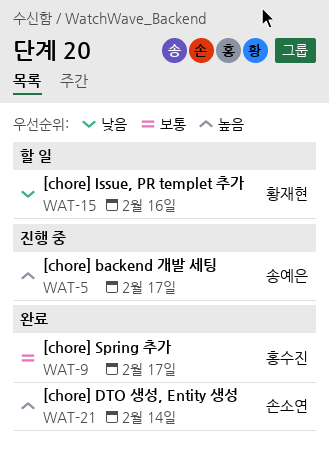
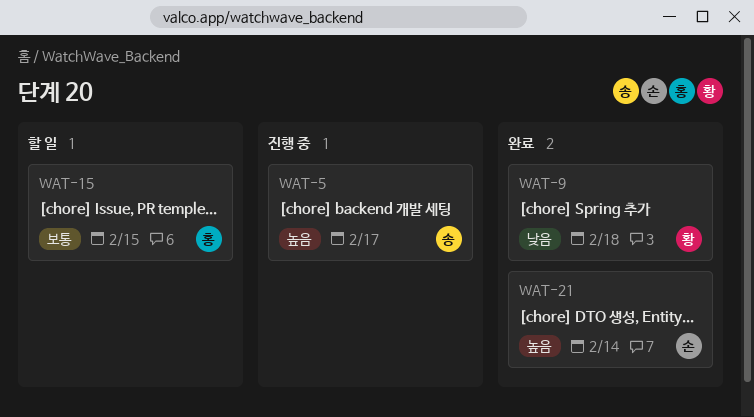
WAT-9, owner: 홍수진 -> 황재현
WAT-9, priority: 보통 -> 낮음
WAT-9, due: Feb 17 -> Feb 18
WAT-15, owner: 황재현 -> 홍수진
WAT-15, priority: 낮음 -> 보통
WAT-15, due: Feb 16 -> Feb 15

